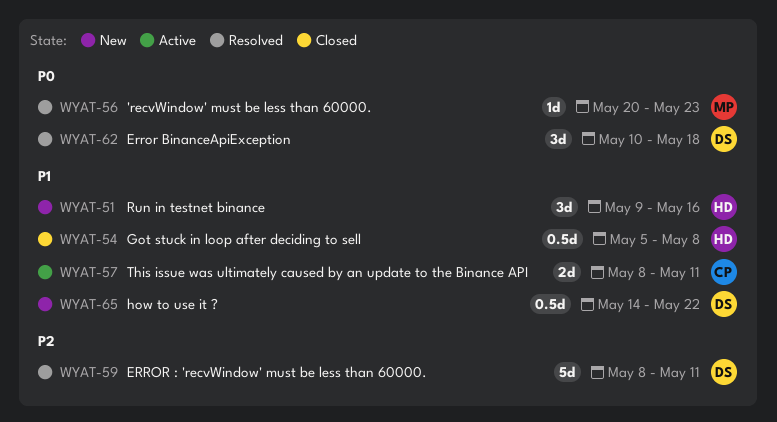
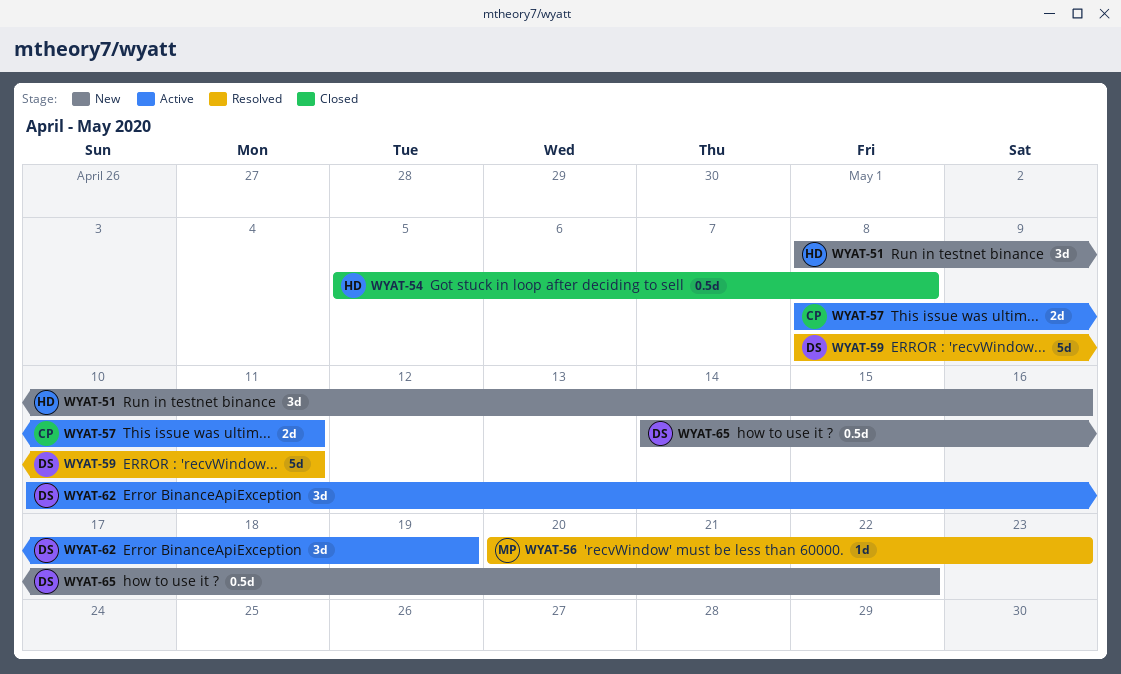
WYAT-51, start: May 9 -> May 8
WYAT-62, status: Resolved -> Active
WYAT-62, due: May 18 -> May 19

